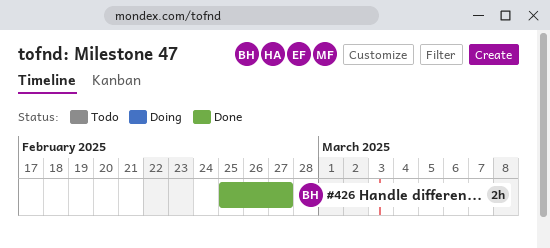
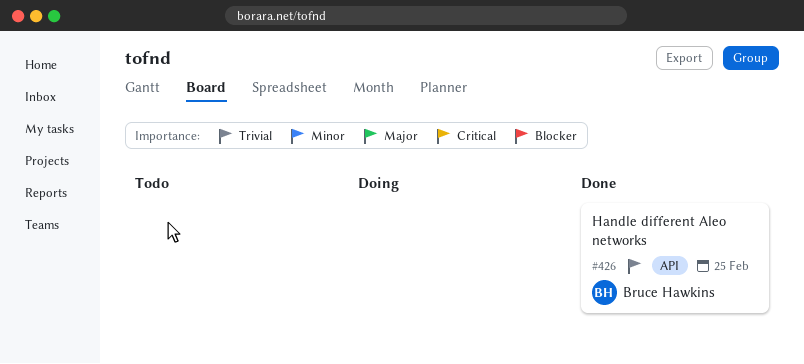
#426, due: Feb 27 -> Feb 25

